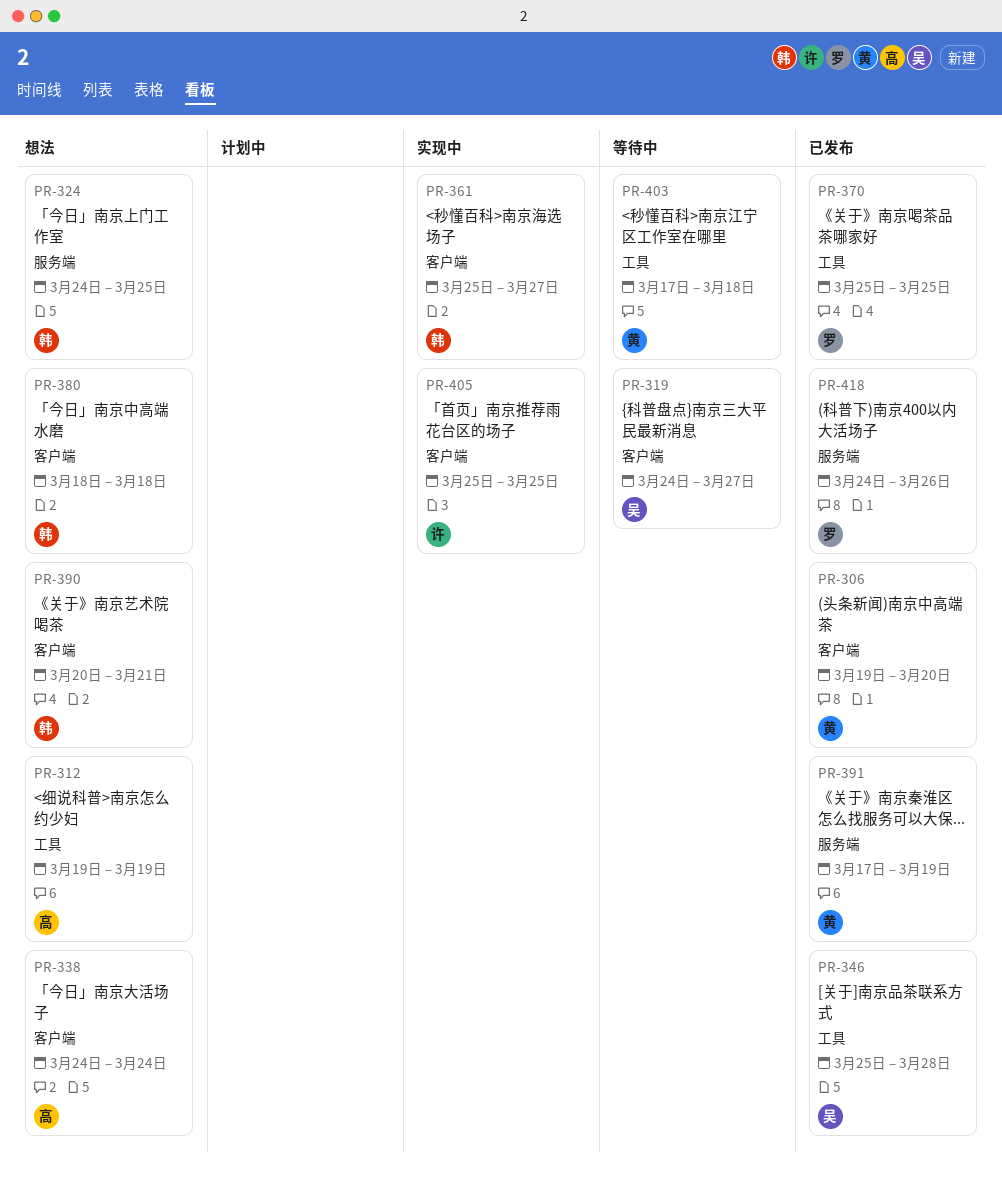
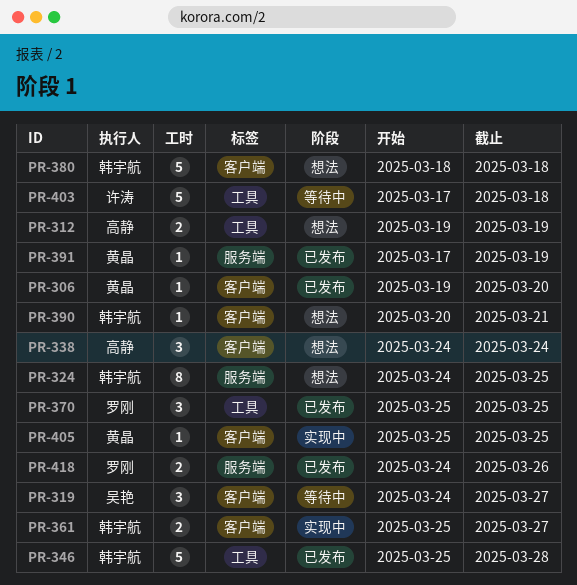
PR-346, owner: 吴艳 -> 韩宇航
PR-403, owner: 黄晶 -> 许涛
PR-405, owner: 许涛 -> 黄晶

